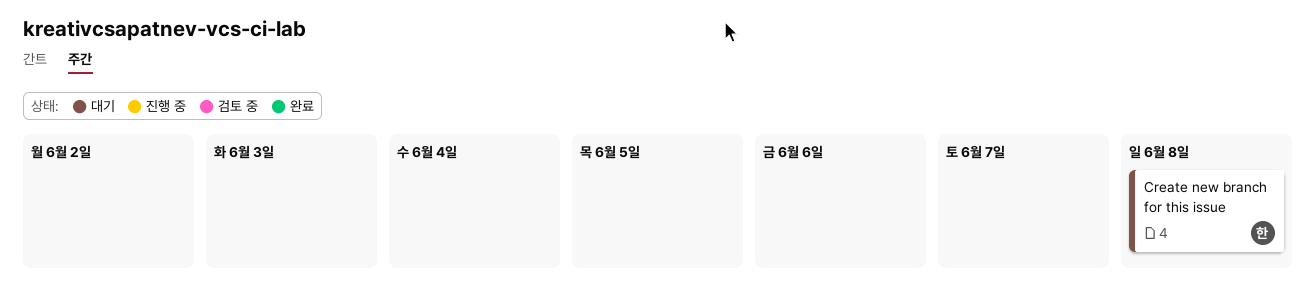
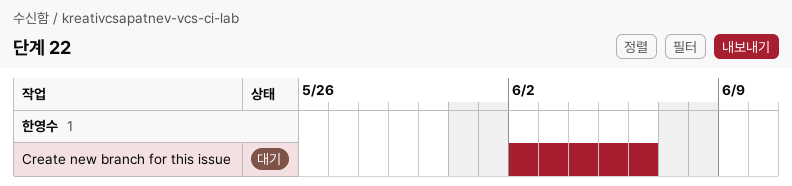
Create new branch for this issue, due: Jun 8 -> Jun 6

